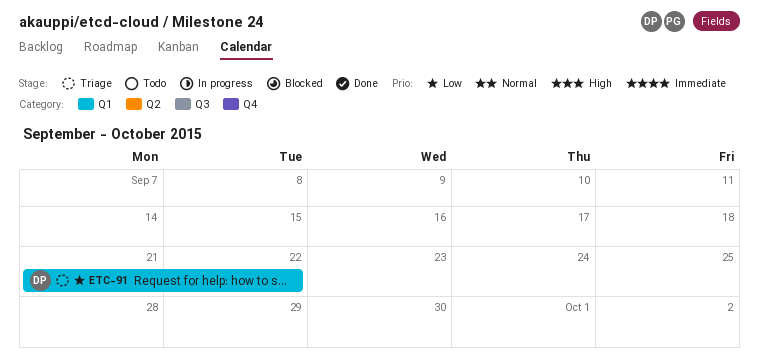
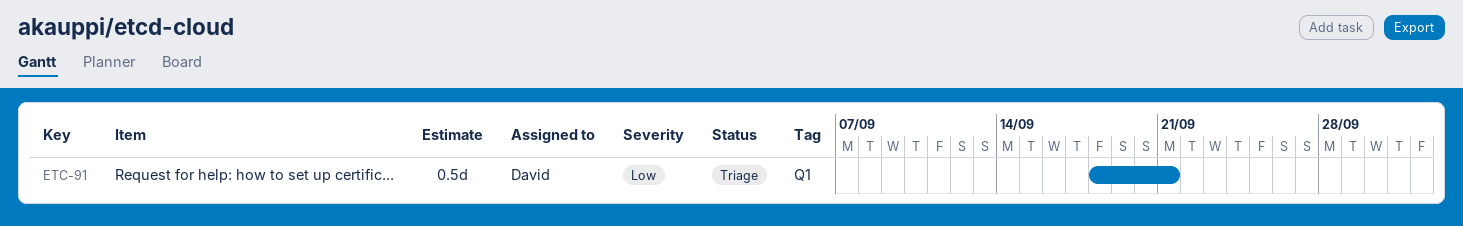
ETC-91, start: Sep 21 -> Sep 18
ETC-91, due: Sep 22 -> Sep 21

